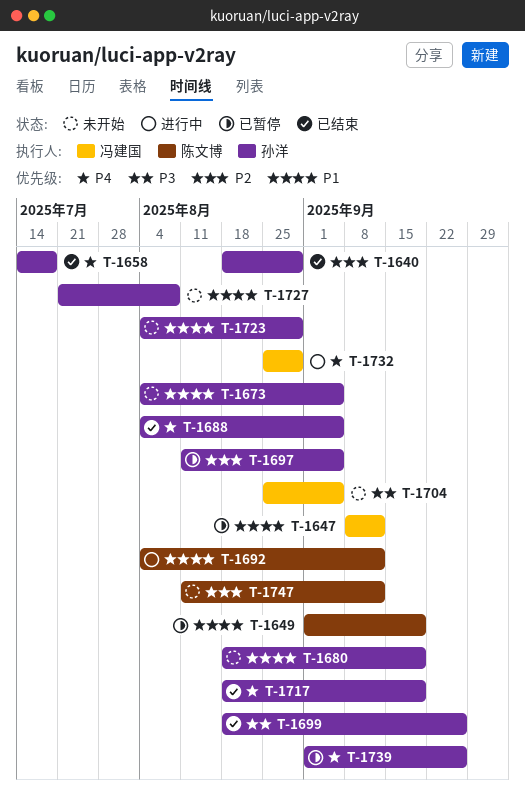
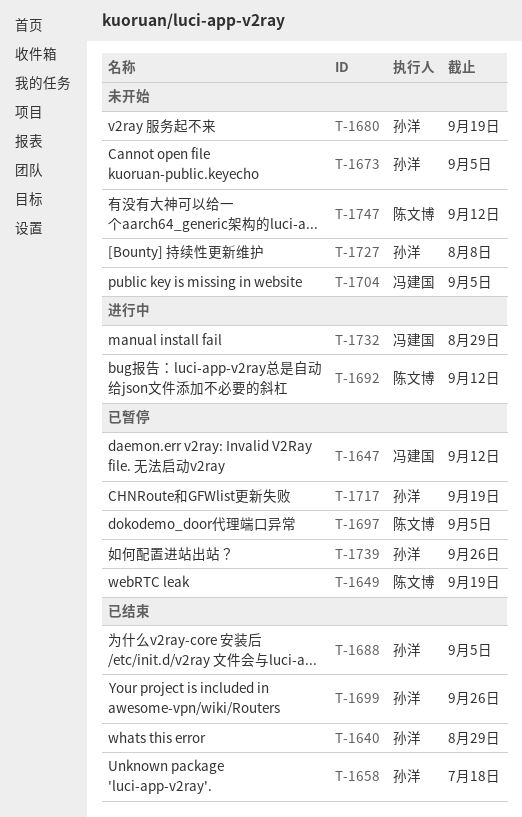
T-1697, owner: 孙洋 -> 陈文博
T-1717, status: 已结束 -> 已暂停
T-1723: present -> none

